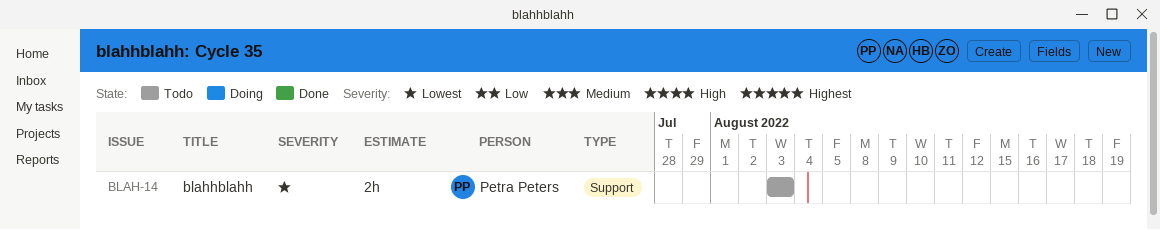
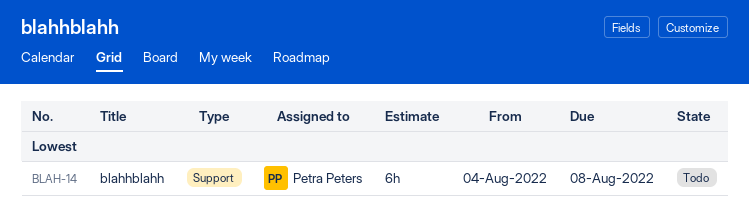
BLAH-14, estimate: 2h -> 6h
BLAH-14, start: Aug 3 -> Aug 4
BLAH-14, due: Aug 3 -> Aug 8

